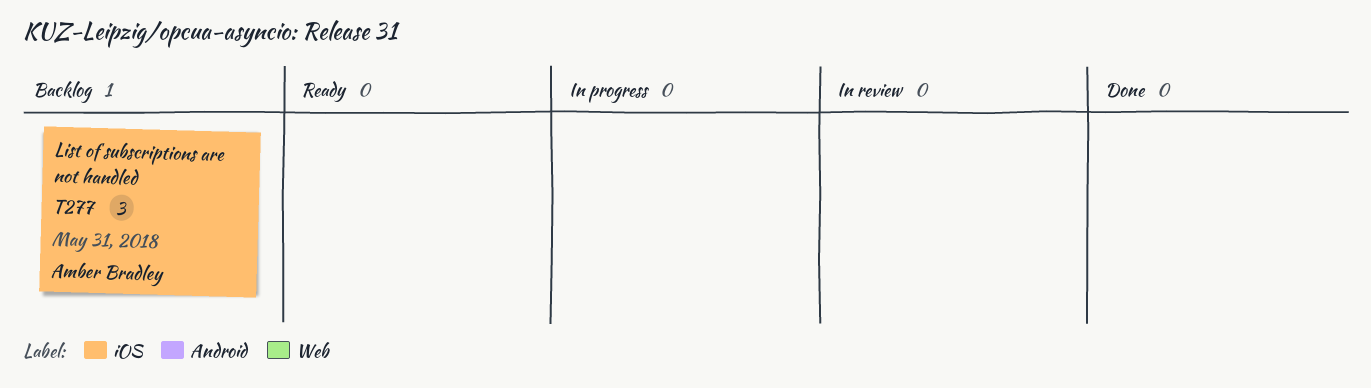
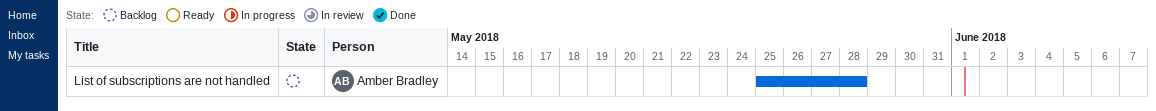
List of subscriptions are not handled, due: May 31 -> May 28

